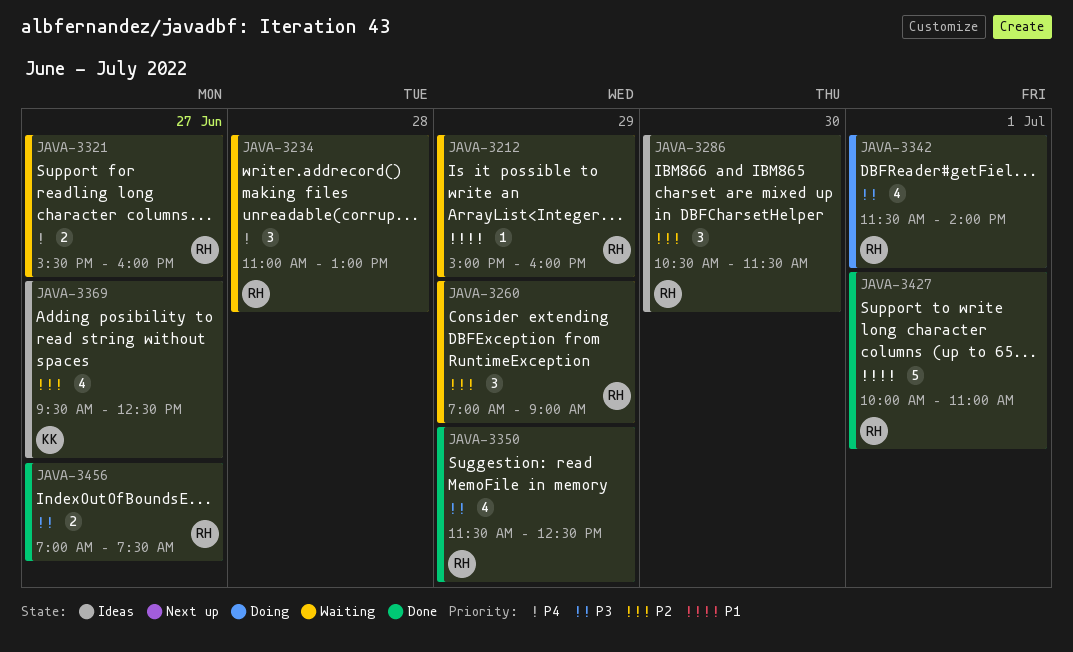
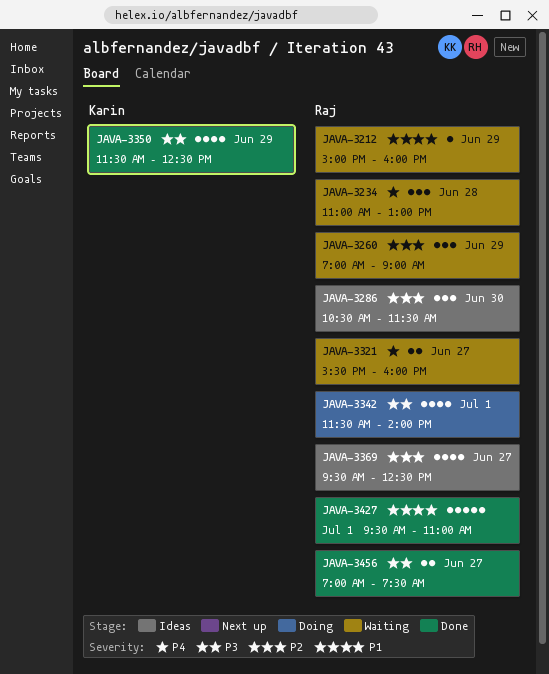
JAVA-3350, owner: Raj -> Karin
JAVA-3369, owner: Karin -> Raj
JAVA-3427, begins: 10:00 -> 09:30

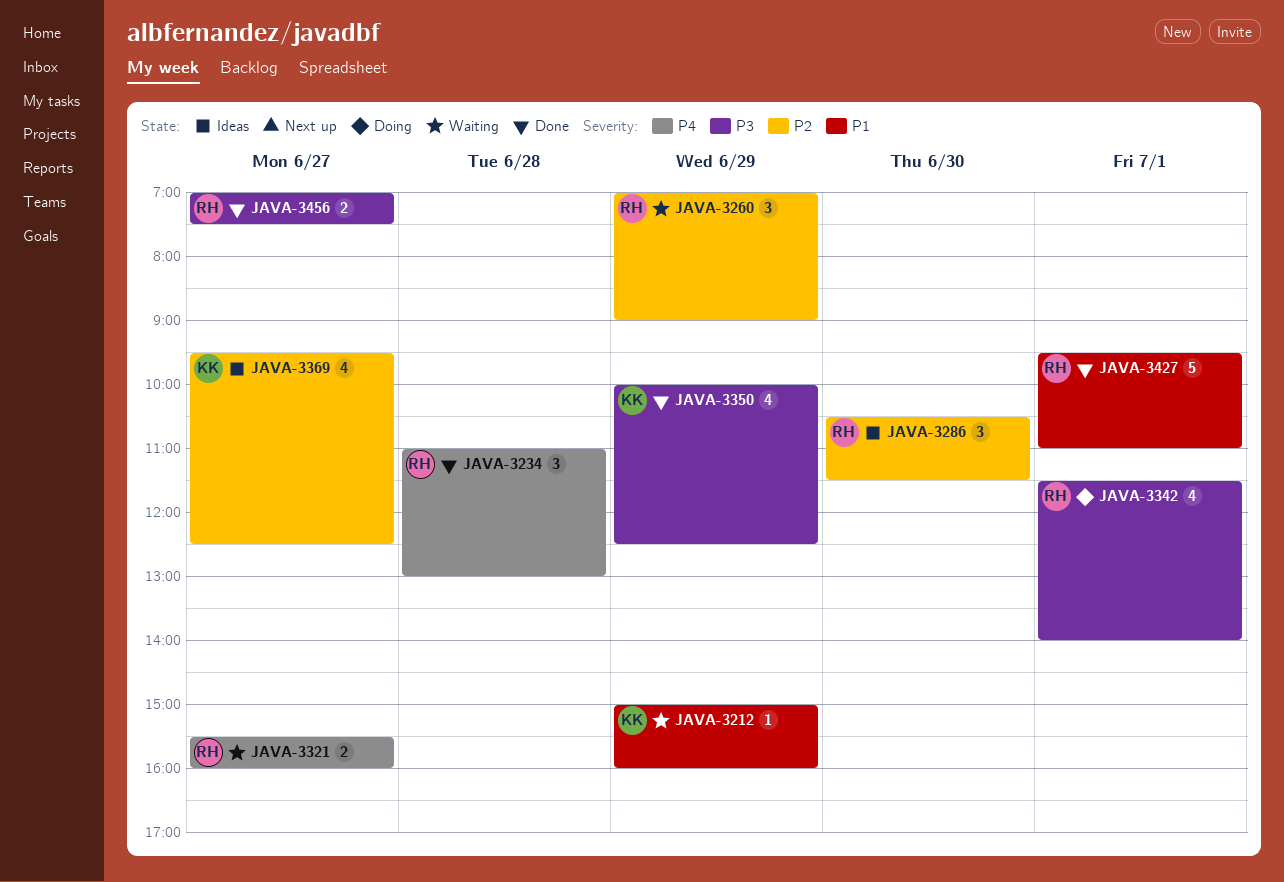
JAVA-3212, owner: Raj -> Karin
JAVA-3234, status: Waiting -> Done
JAVA-3350, begins: 11:30 -> 10:00
JAVA-3369, owner: Raj -> Karin

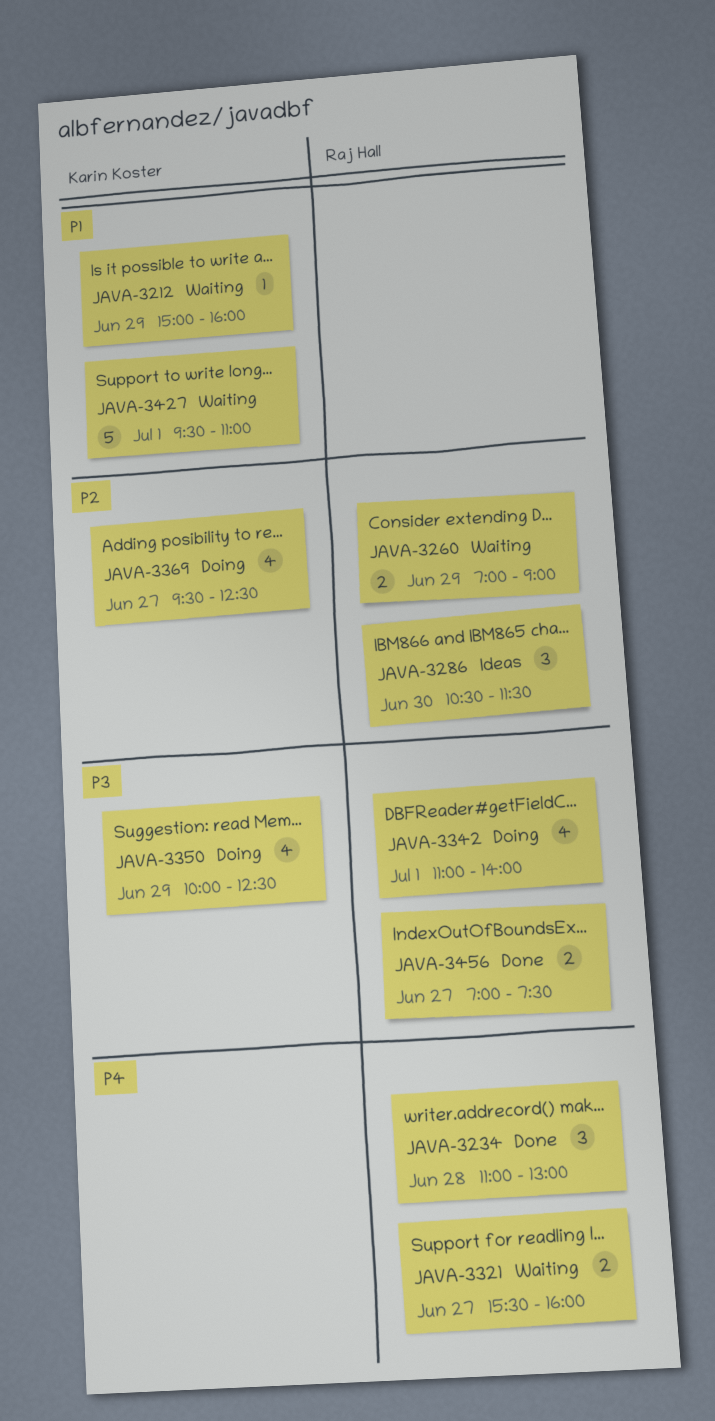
JAVA-3260, estimate: 3 -> 2
JAVA-3342, begins: 11:30 -> 11:00
JAVA-3350, status: Done -> Doing
JAVA-3369, status: Ideas -> Doing
JAVA-3427, status: Done -> Waiting
JAVA-3427, owner: Raj Hall -> Karin Koster

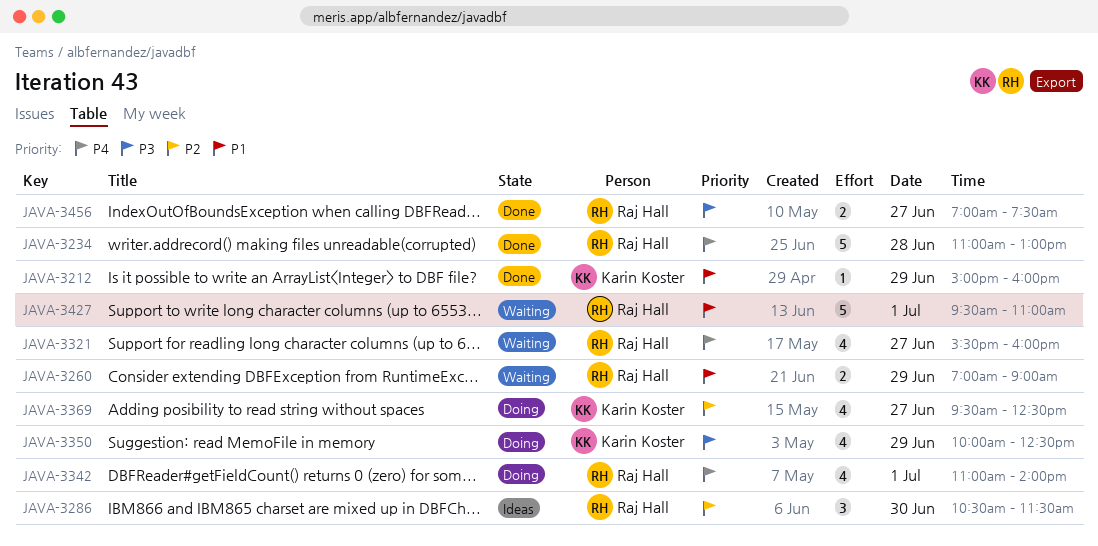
JAVA-3212, status: Waiting -> Done
JAVA-3234, estimate: 3 -> 5
JAVA-3260, priority: P2 -> P1
JAVA-3321, estimate: 2 -> 4
JAVA-3342, priority: P3 -> P4
JAVA-3427, owner: Karin Koster -> Raj Hall

